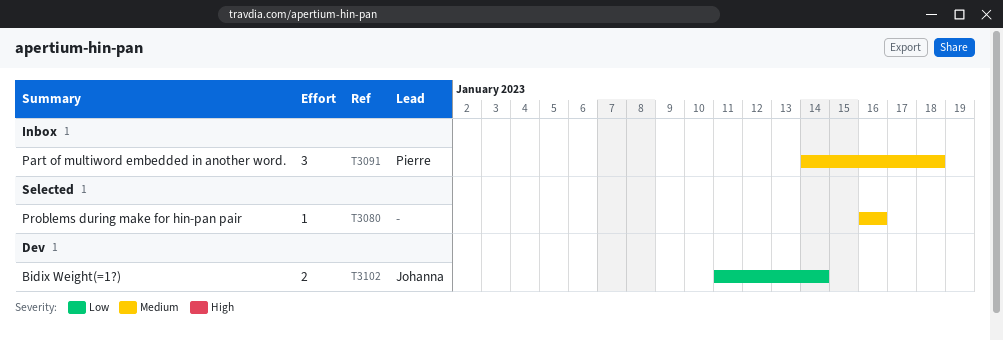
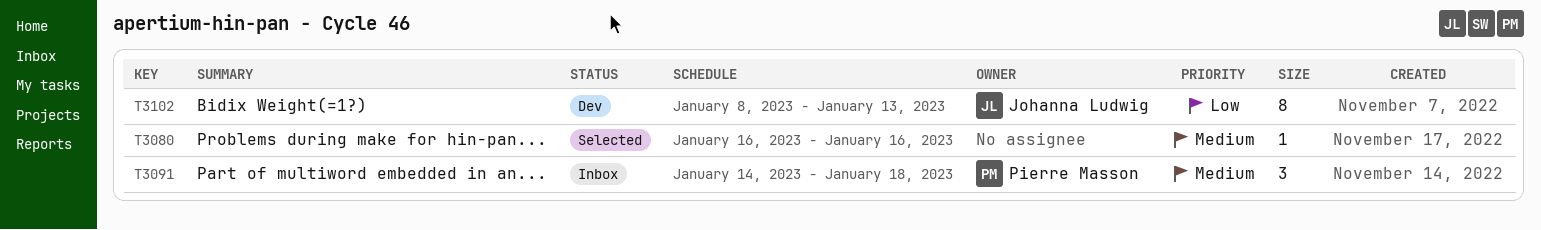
T3102, estimate: 2 -> 8
T3102, start: Jan 11 -> Jan 8
T3102, due: Jan 14 -> Jan 13

